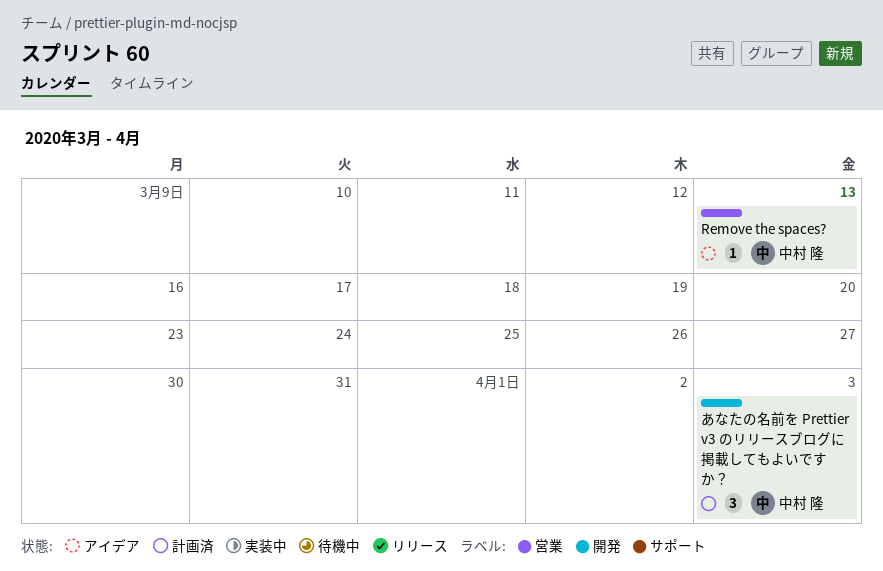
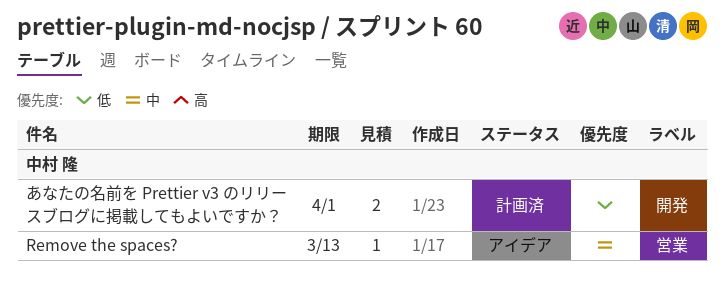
あなたの名前を Prettier v3 のリリースブログに掲載してもよいですか？, estimate: 3 -> 2
あなたの名前を Prettier v3 のリリースブログに掲載してもよいですか？, due: Apr 3 -> Apr 1

